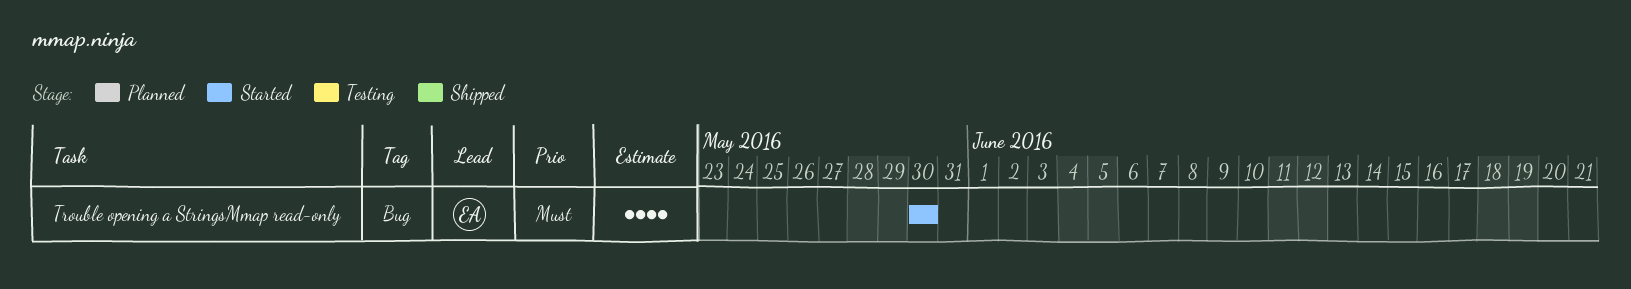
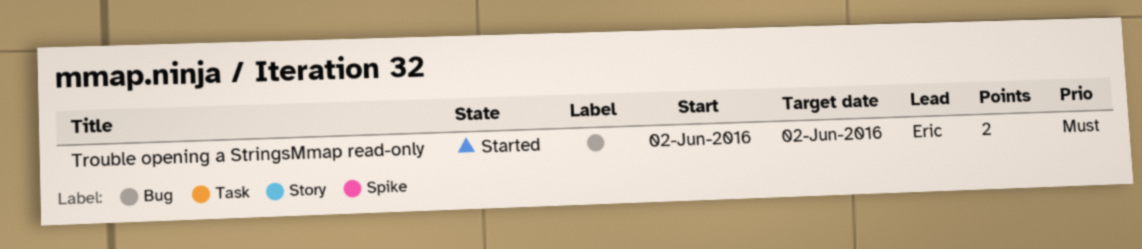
Trouble opening a StringsMmap read-only, estimate: 4 -> 2
Trouble opening a StringsMmap read-only, start: May 30 -> Jun 2
Trouble opening a StringsMmap read-only, due: May 30 -> Jun 2

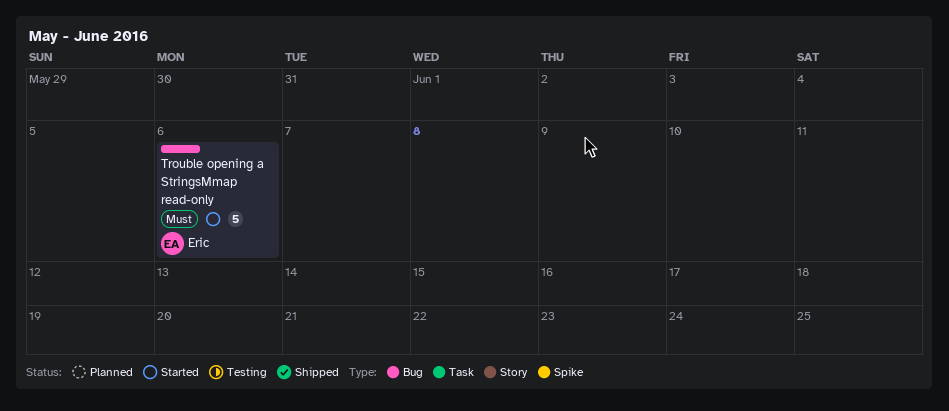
Trouble opening a StringsMmap read-only, estimate: 2 -> 5
Trouble opening a StringsMmap read-only, due: Jun 2 -> Jun 6

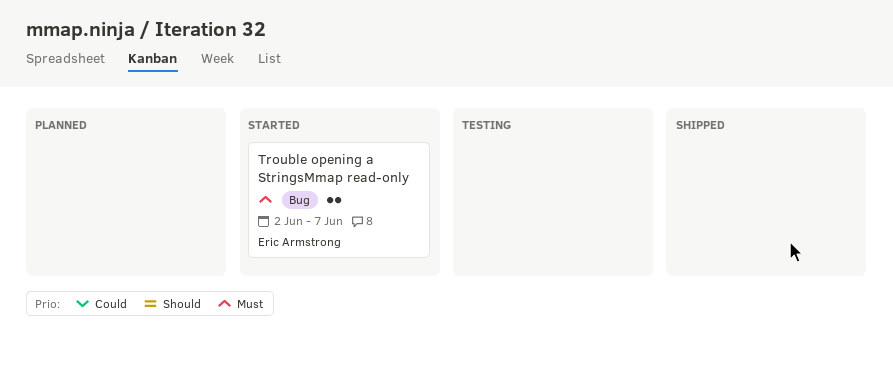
Trouble opening a StringsMmap read-only, estimate: 5 -> 2
Trouble opening a StringsMmap read-only, due: Jun 6 -> Jun 7

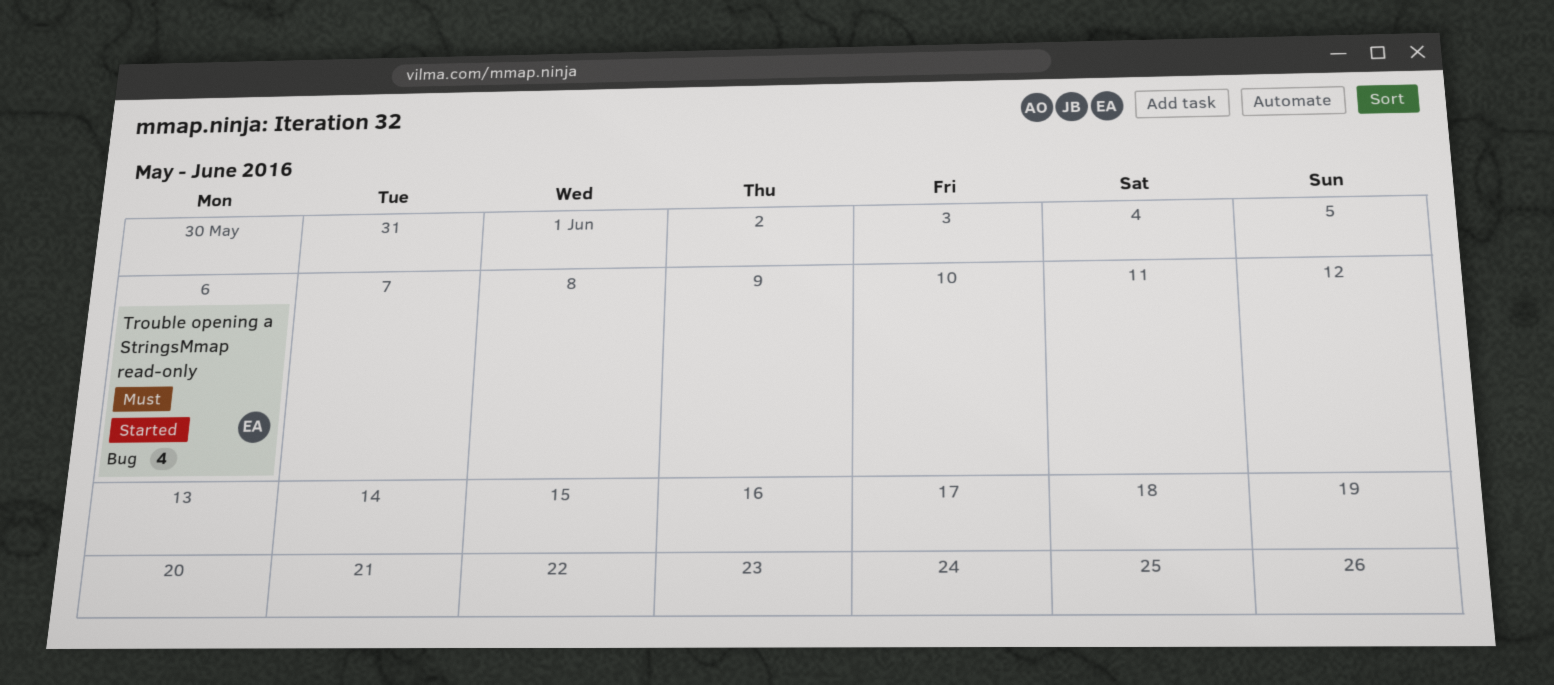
Trouble opening a StringsMmap read-only, estimate: 2 -> 4
Trouble opening a StringsMmap read-only, due: Jun 7 -> Jun 6

